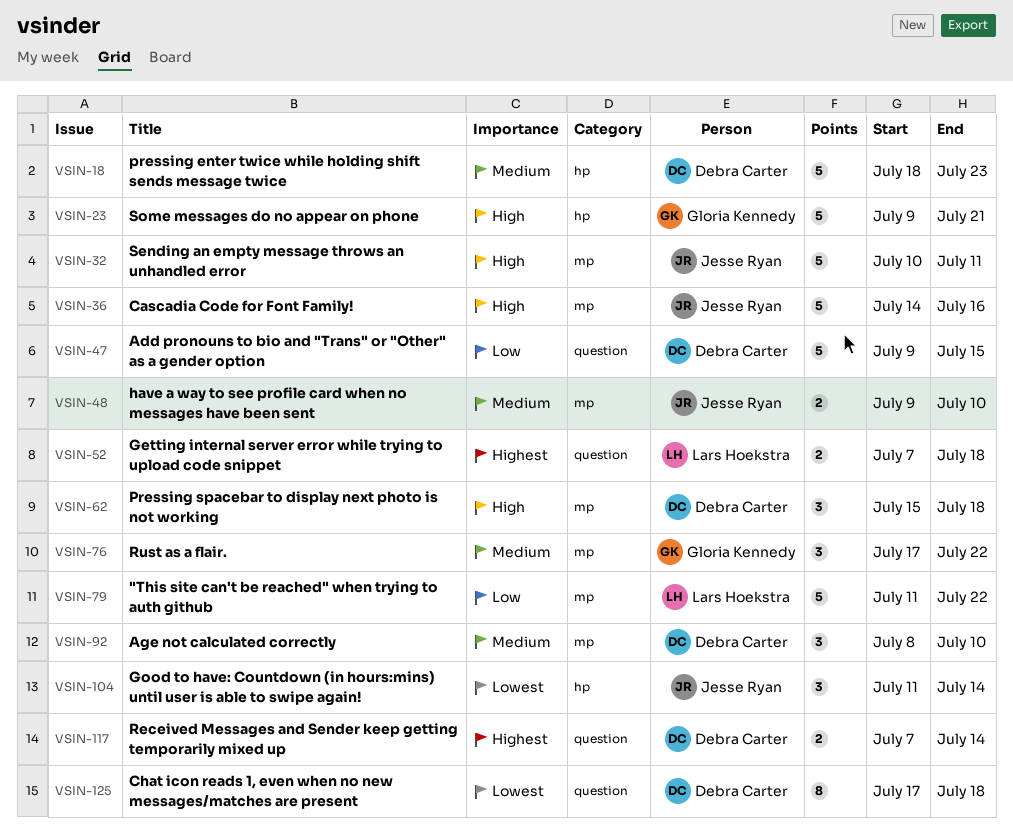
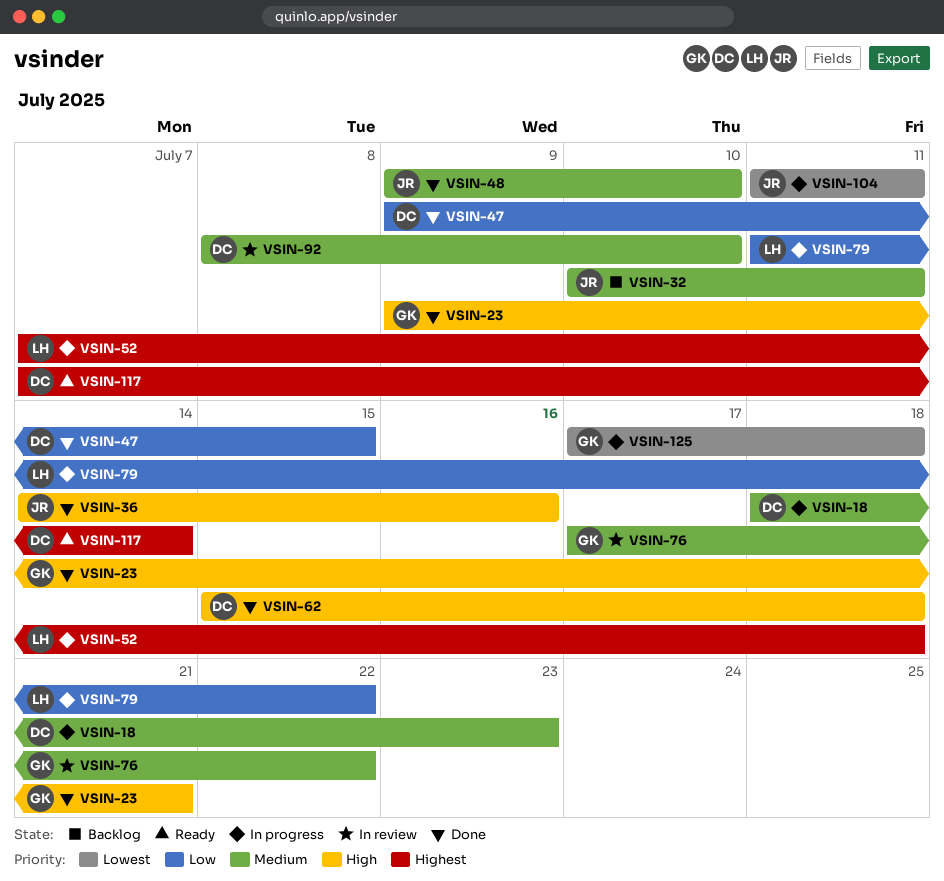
VSIN-32, priority: High -> Medium
VSIN-104, due: Jul 14 -> Jul 11
VSIN-125, owner: Debra Carter -> Gloria Kennedy

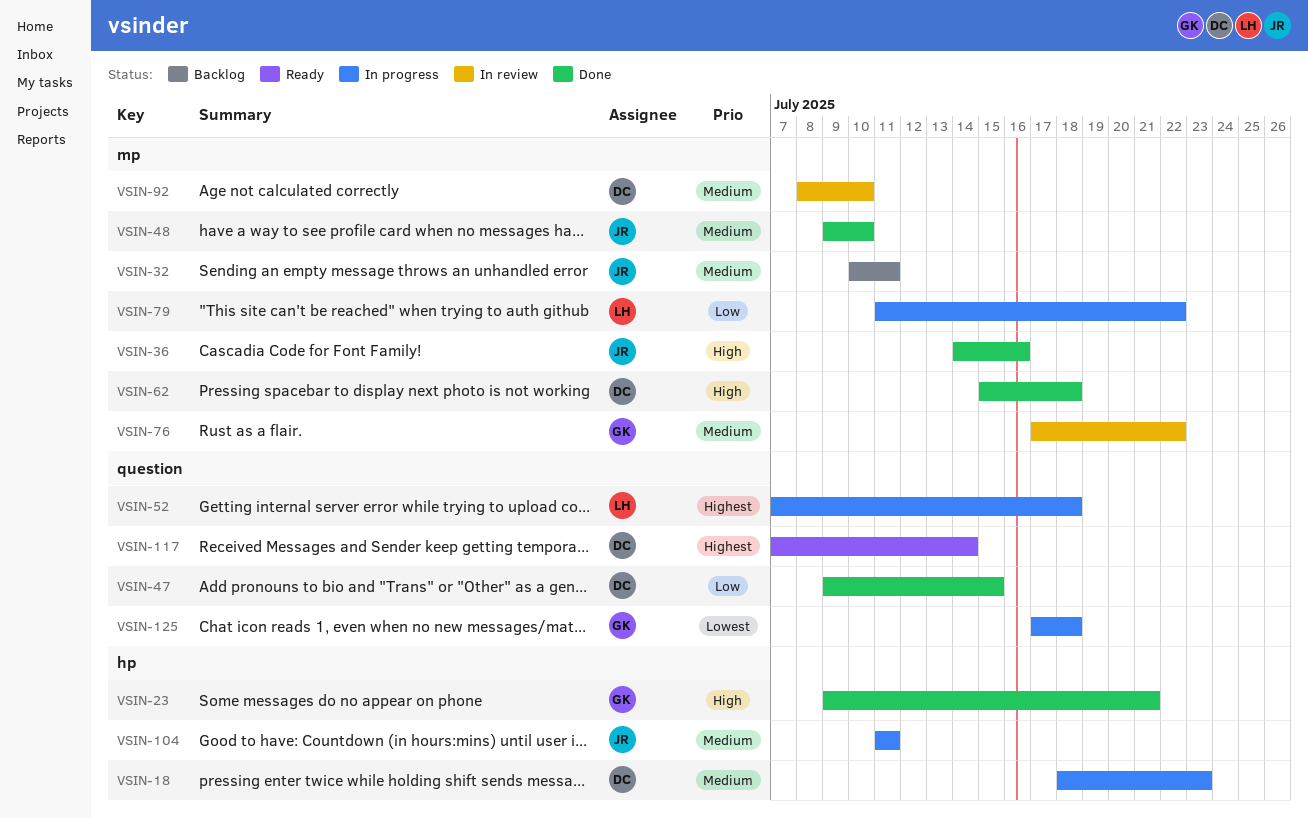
VSIN-104, priority: Lowest -> Medium

